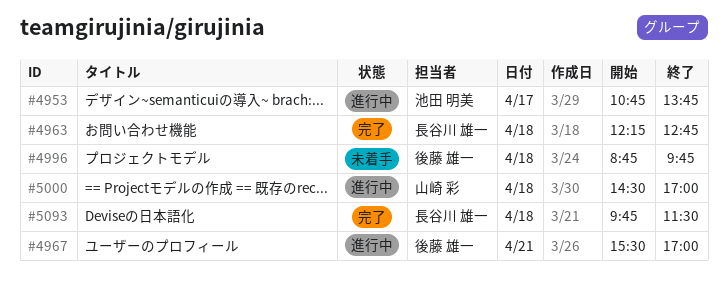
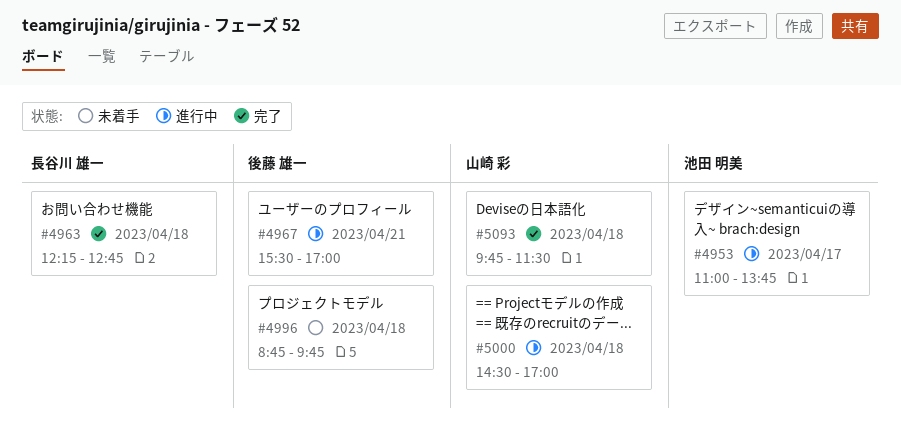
#4953, begins: 10:45 -> 11:00
#5093, owner: 長谷川 雄一 -> 山崎 彩

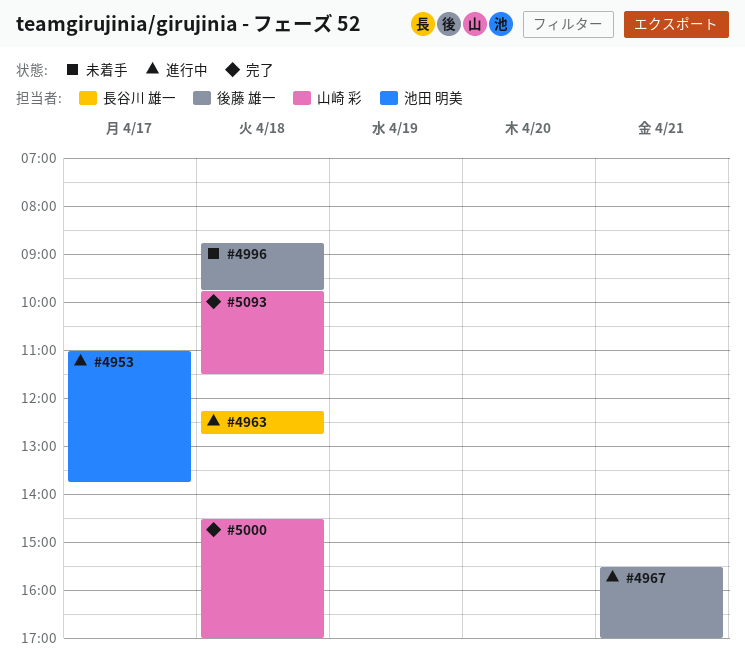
#4963, status: 完了 -> 進行中
#5000, status: 進行中 -> 完了

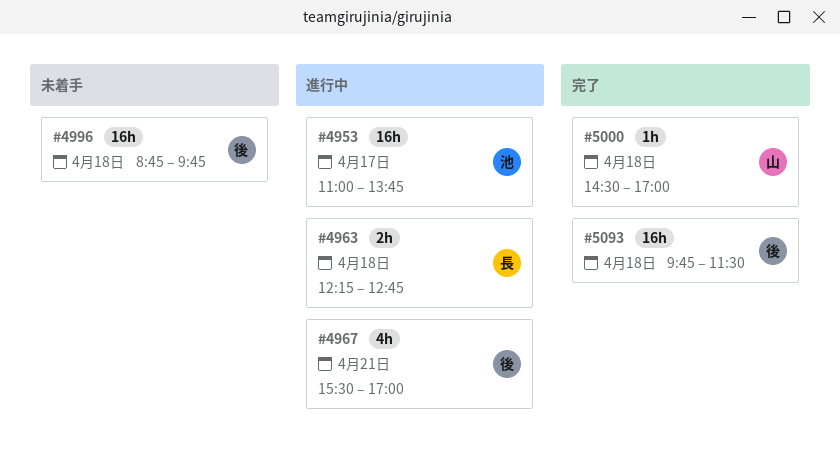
#5093, owner: 山崎 彩 -> 後藤 雄一

